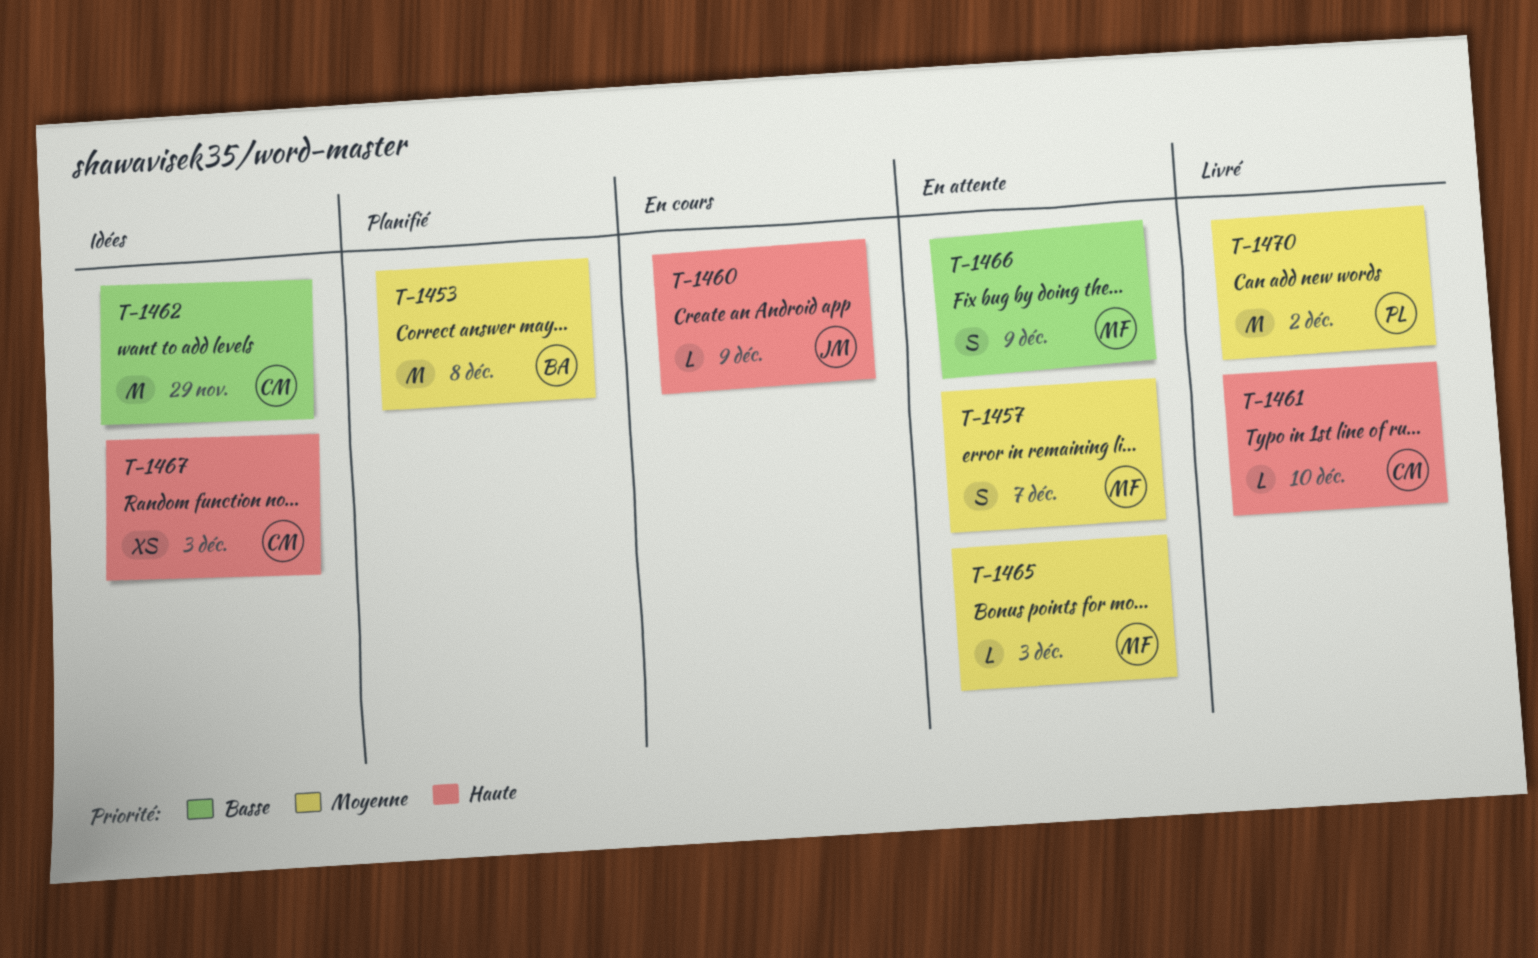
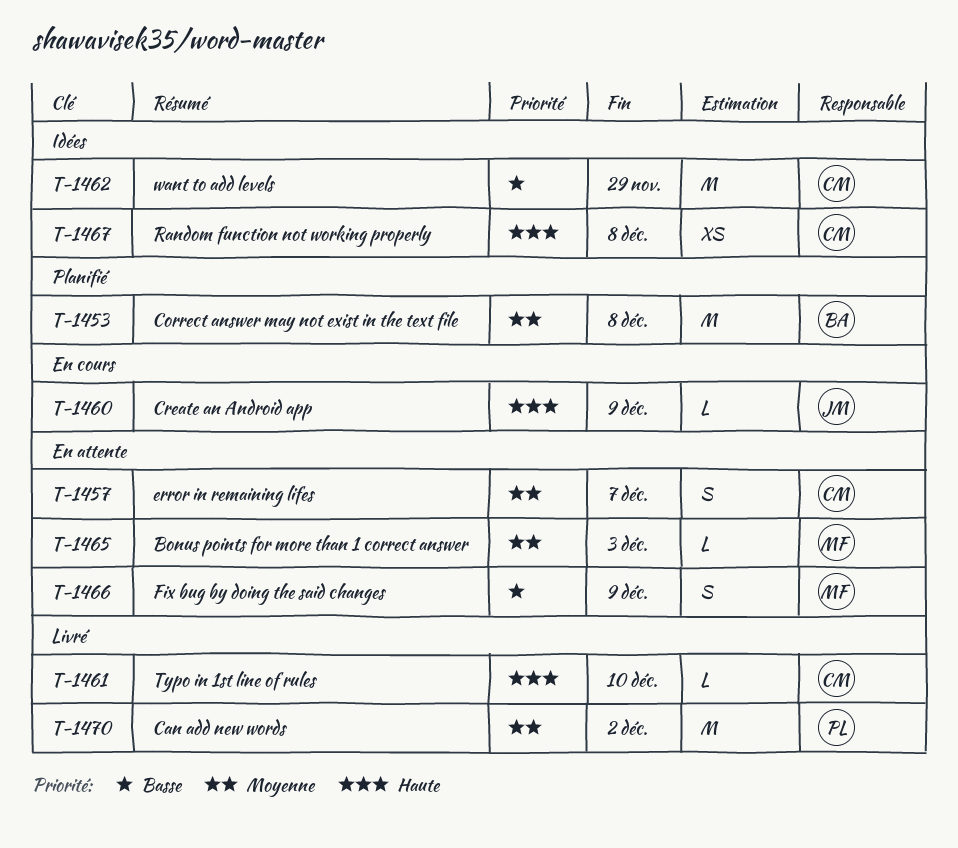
T-1457, owner: MF -> CM
T-1467, due: Dec 3 -> Dec 8

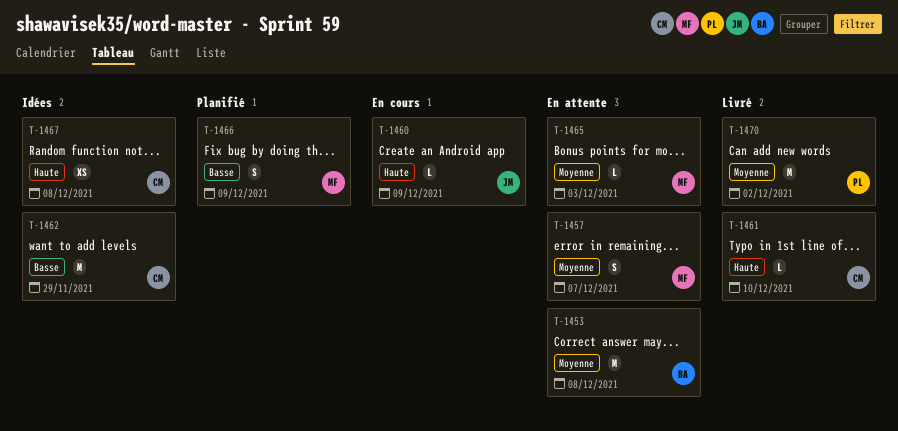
T-1453, status: Planifié -> En attente
T-1457, owner: CM -> MF
T-1466, status: En attente -> Planifié

